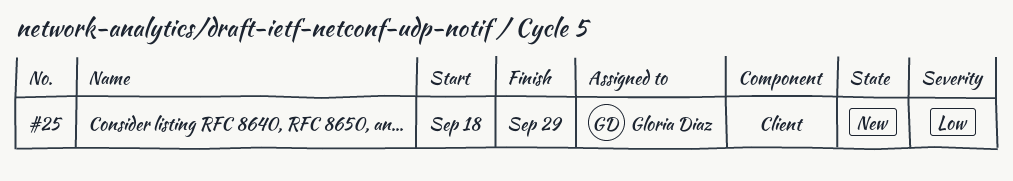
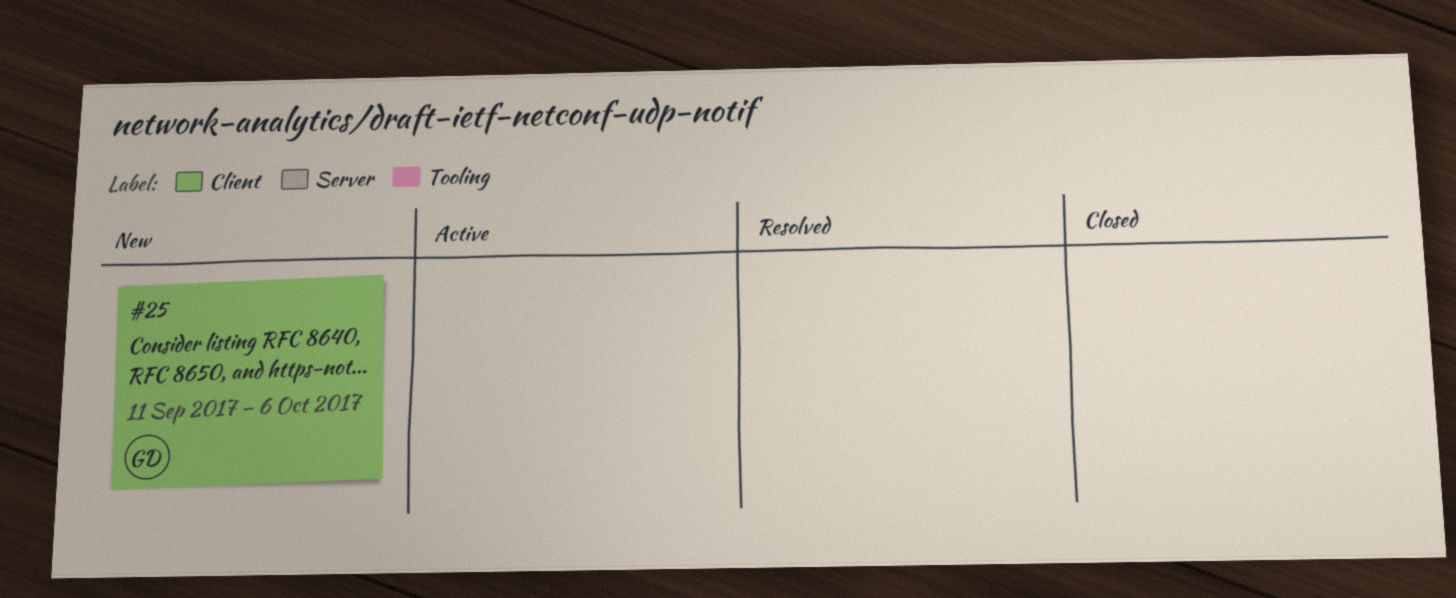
#25, start: Sep 18 -> Sep 11
#25, due: Sep 29 -> Oct 6

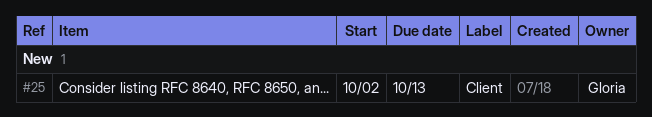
#25, start: Sep 11 -> Oct 2
#25, due: Oct 6 -> Oct 13

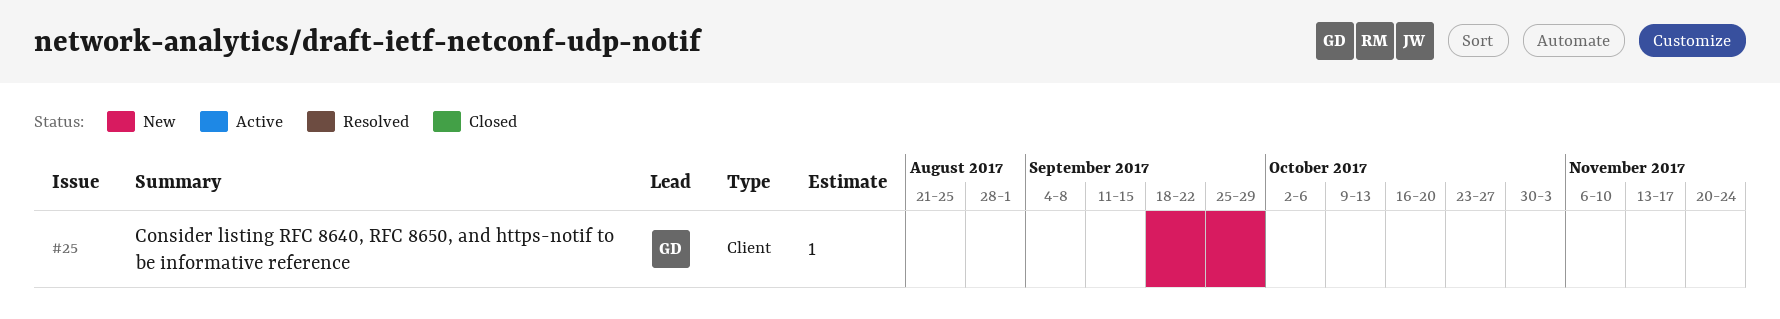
#25, start: Oct 2 -> Sep 18
#25, due: Oct 13 -> Sep 29

